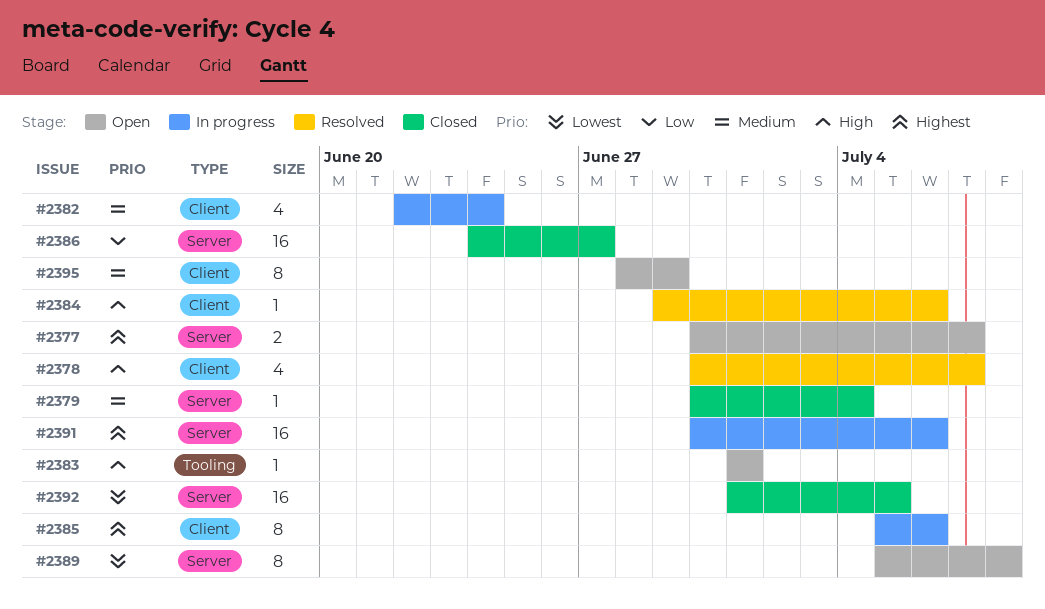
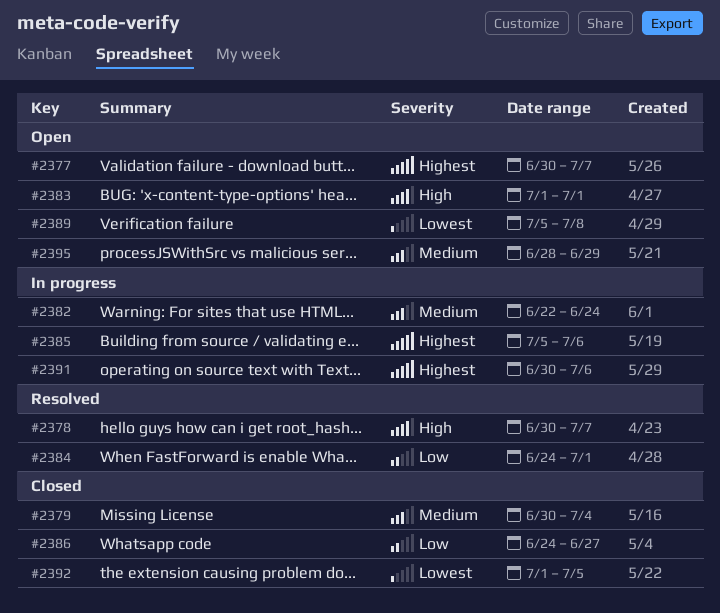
#2384, priority: High -> Low
#2384, start: Jun 29 -> Jun 24
#2384, due: Jul 6 -> Jul 1

